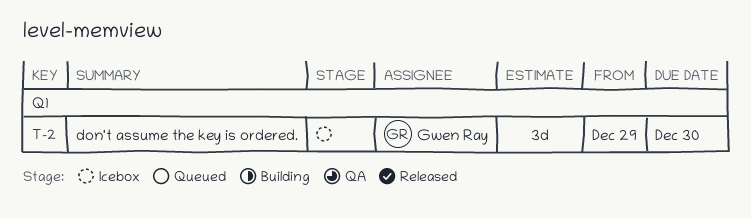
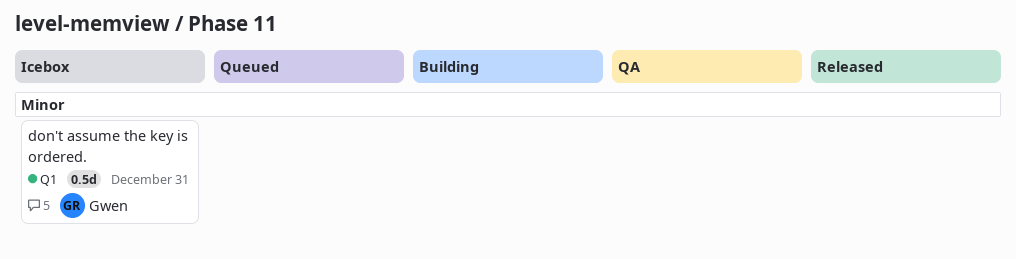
don't assume the key is ordered., estimate: 3d -> 0.5d
don't assume the key is ordered., due: Dec 30 -> Dec 31

